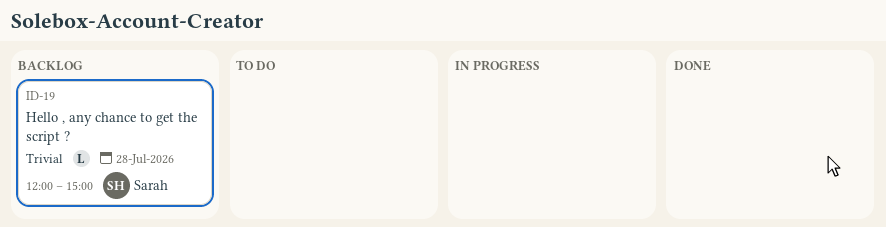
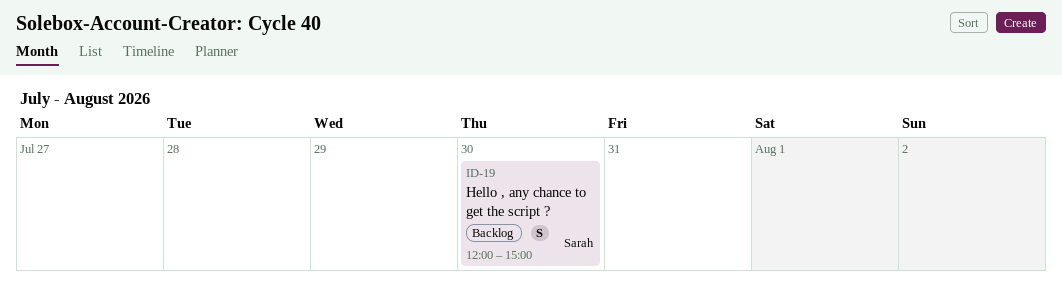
ID-19, estimate: L -> S
ID-19, day: Jul 28 -> Jul 30

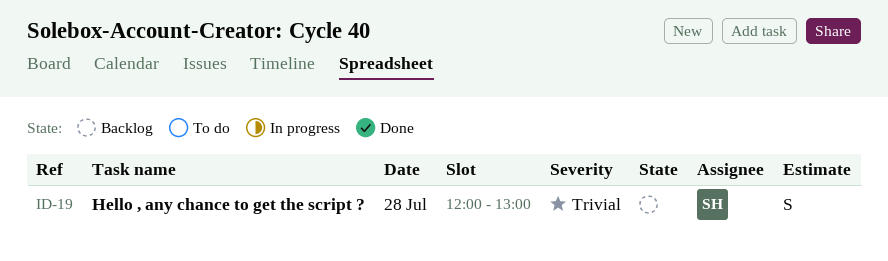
ID-19, day: Jul 30 -> Jul 28
ID-19, ends: 15:00 -> 13:00

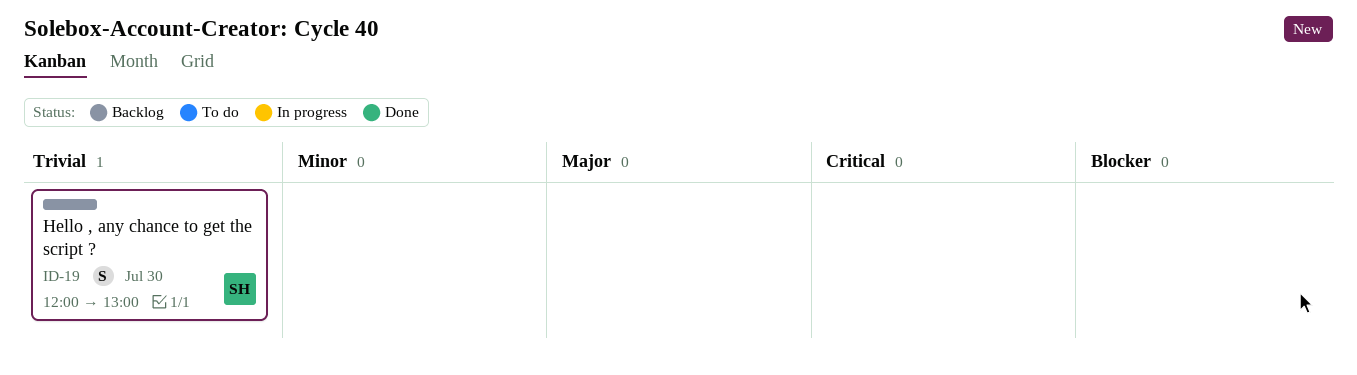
ID-19, day: Jul 28 -> Jul 30

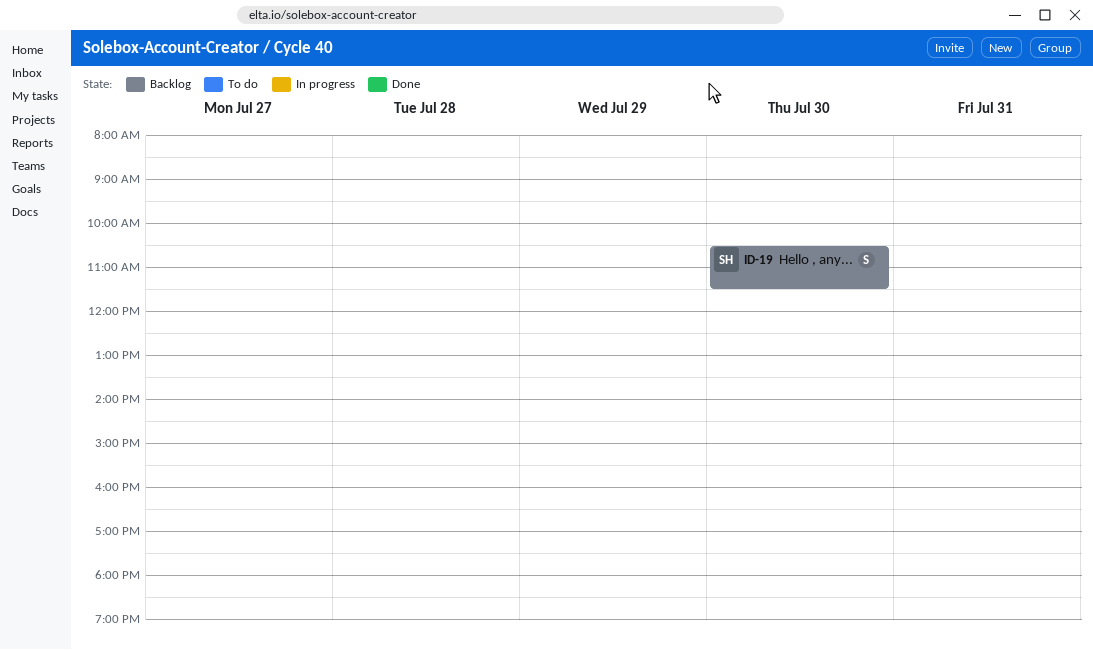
ID-19, begins: 12:00 -> 10:30
ID-19, ends: 13:00 -> 11:30

